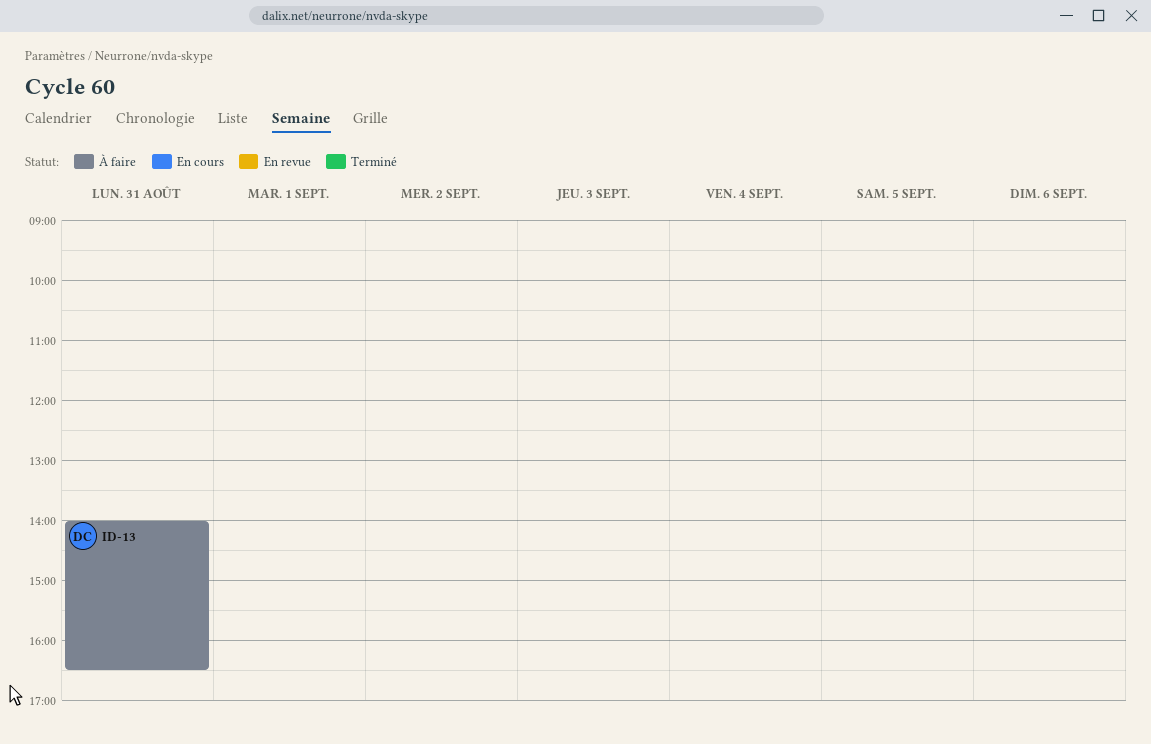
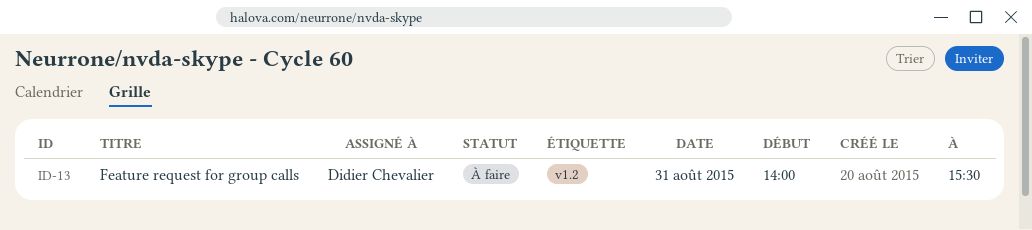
ID-13, ends: 16:30 -> 15:30

